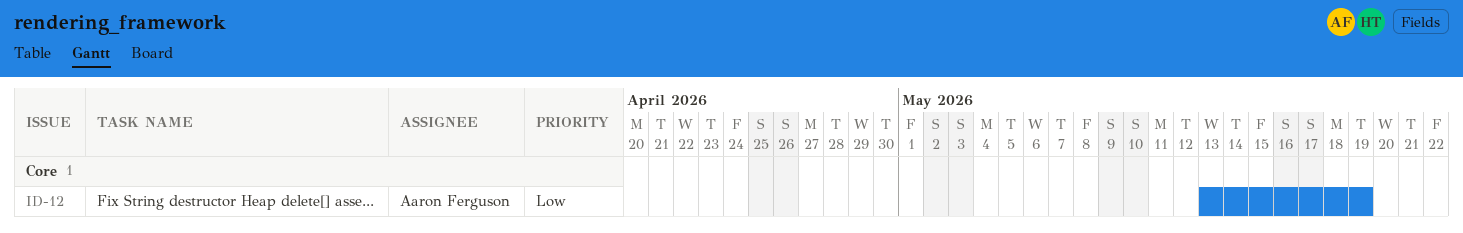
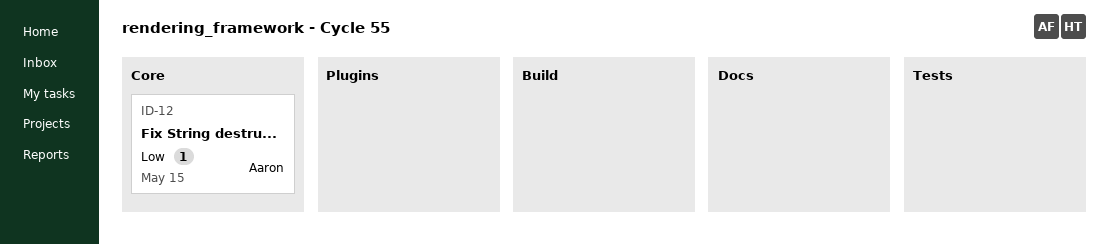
ID-12, due: May 19 -> May 15

